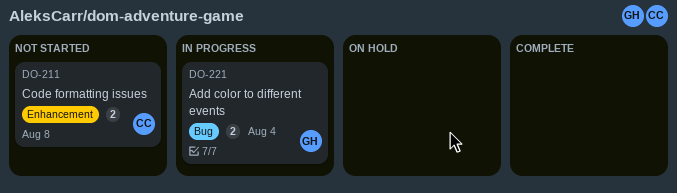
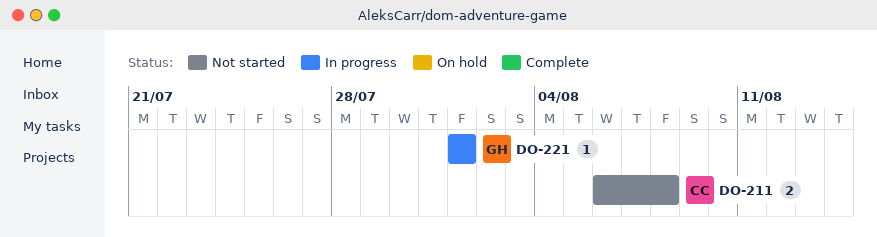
DO-221, estimate: 2 -> 1
DO-221, due: Aug 4 -> Aug 1

